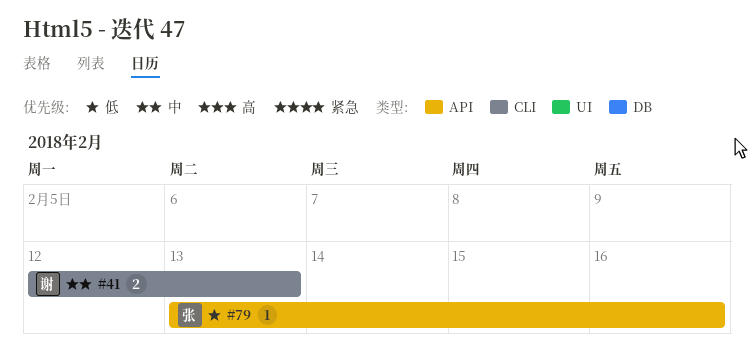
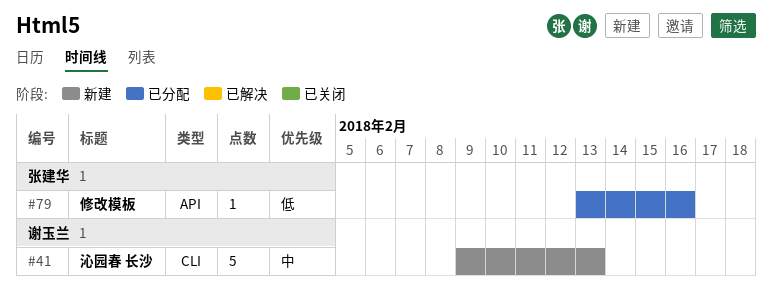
#41, estimate: 2 -> 5
#41, start: Feb 12 -> Feb 9

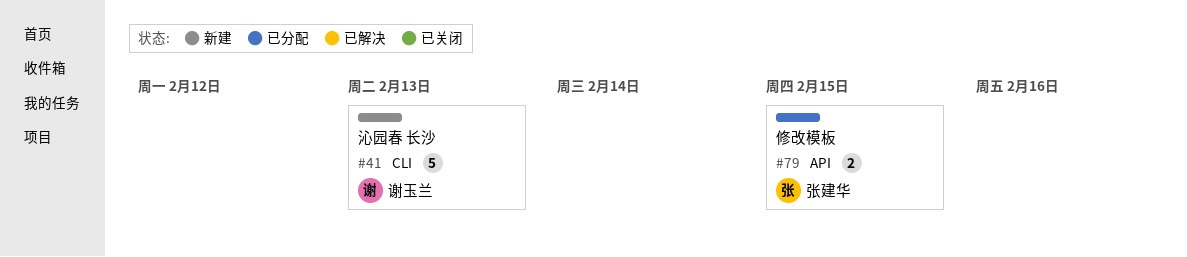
#79, estimate: 1 -> 2
#79, due: Feb 16 -> Feb 15

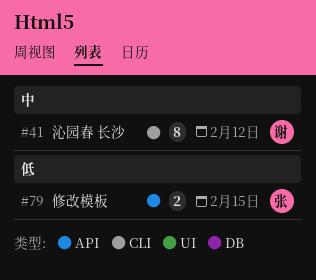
#41, estimate: 5 -> 8
#41, due: Feb 13 -> Feb 12

